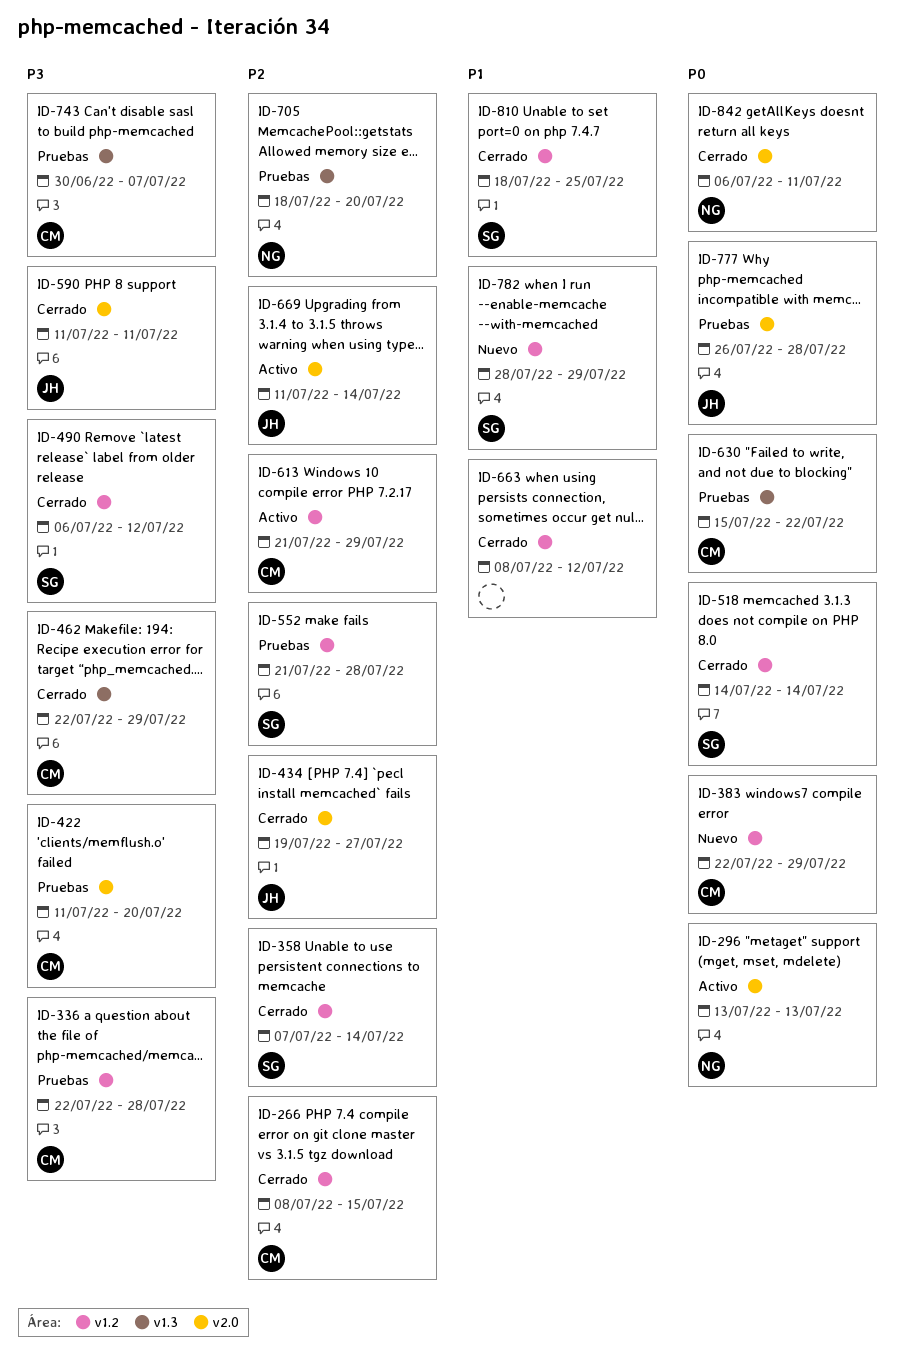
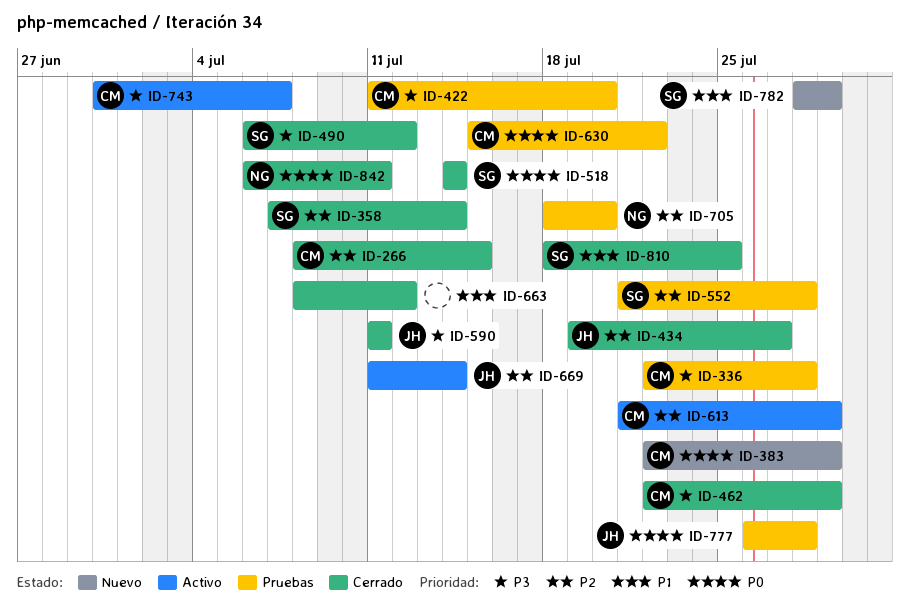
ID-296: present -> none
ID-743, status: Pruebas -> Activo

